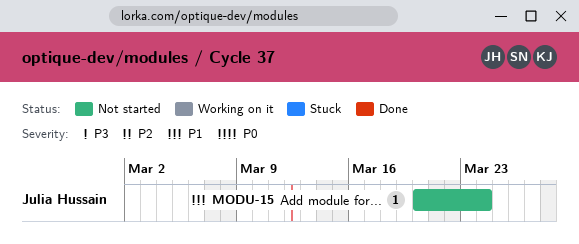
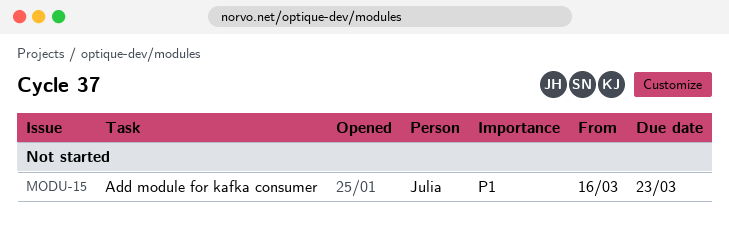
MODU-15, start: Mar 20 -> Mar 16
MODU-15, due: Mar 24 -> Mar 23

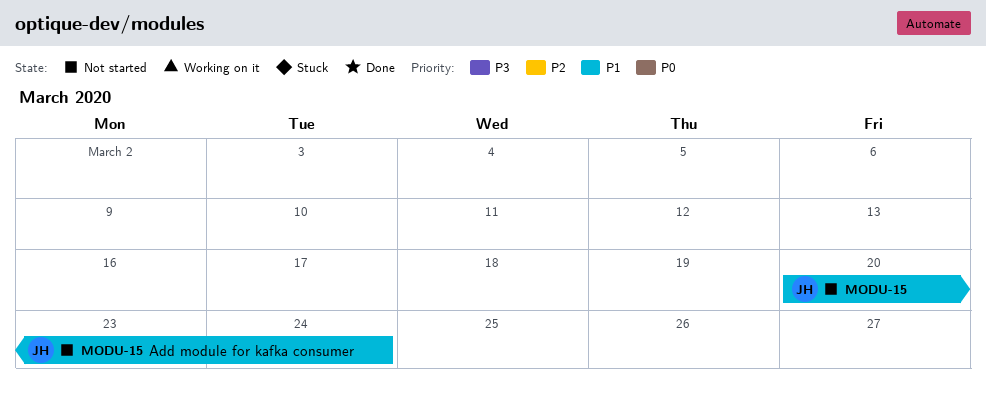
MODU-15, start: Mar 16 -> Mar 20
MODU-15, due: Mar 23 -> Mar 24

